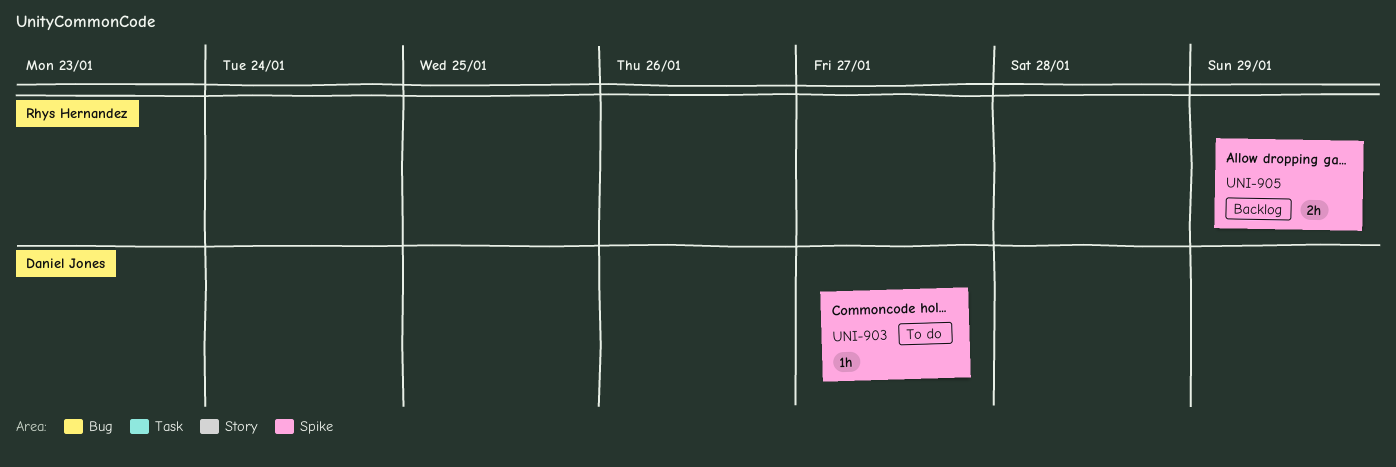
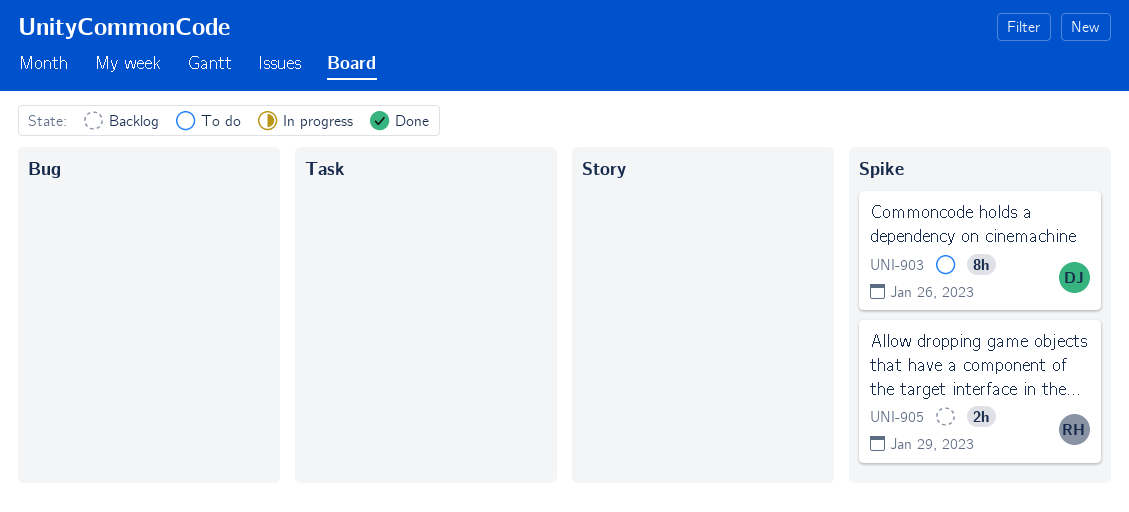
UNI-903, estimate: 1h -> 8h
UNI-903, due: Jan 27 -> Jan 26

